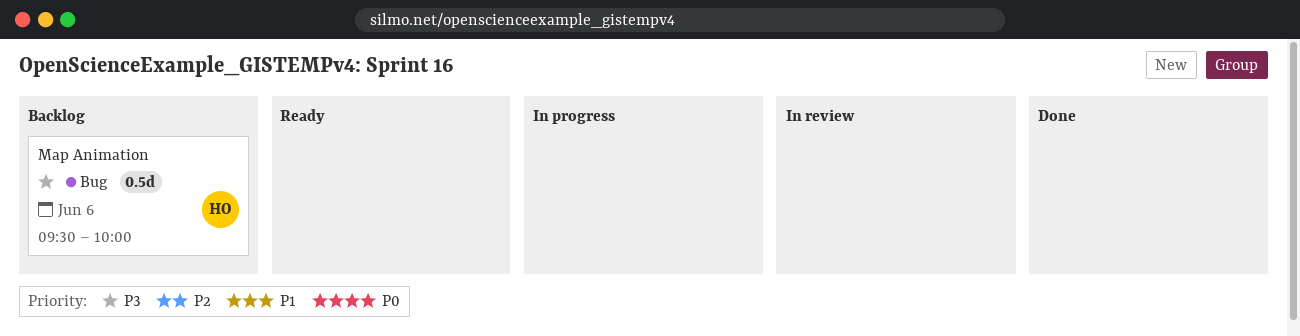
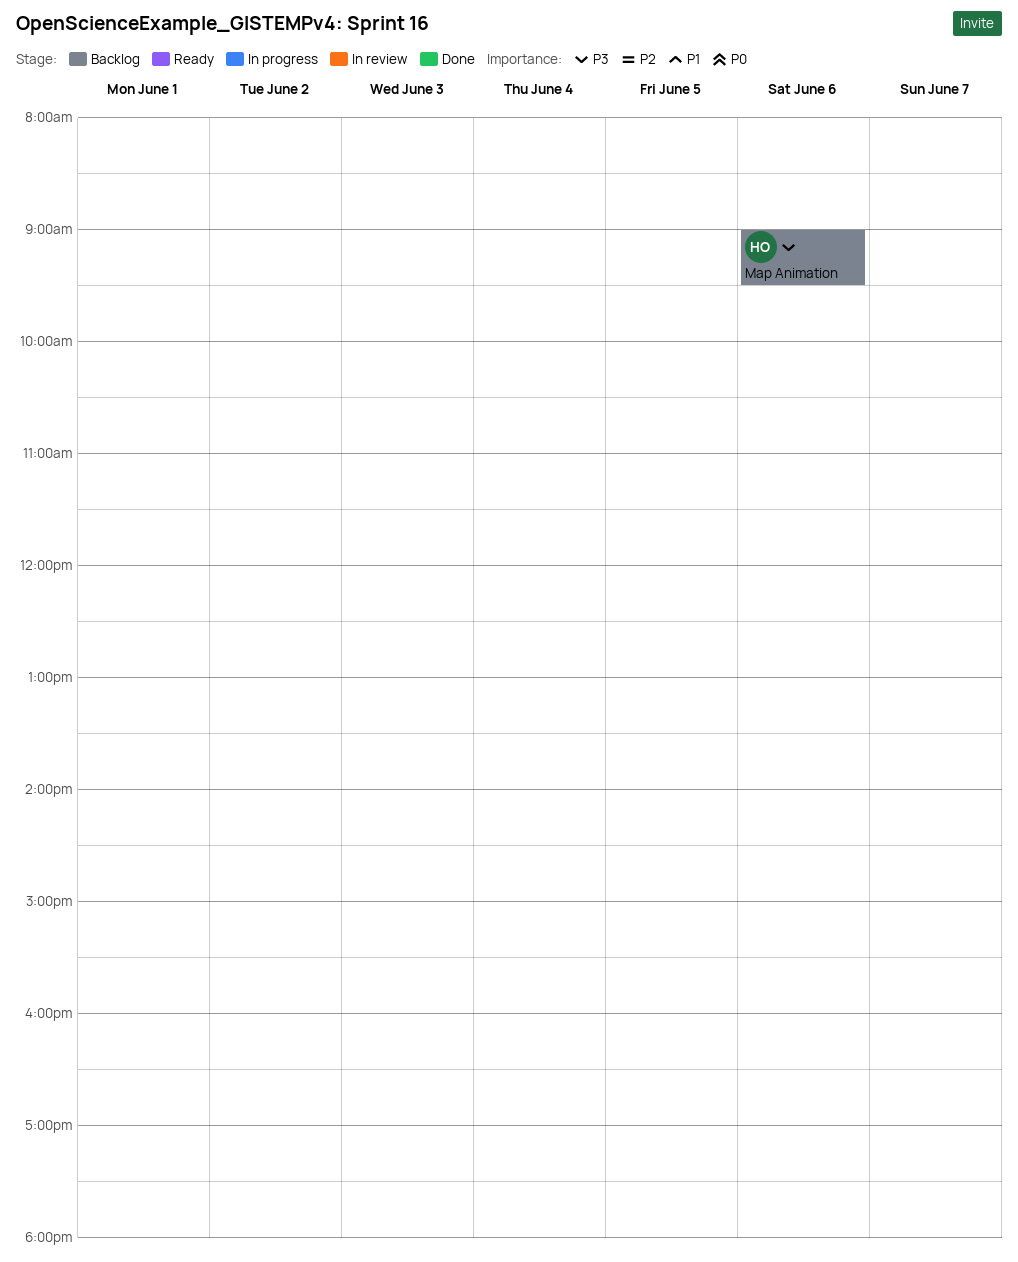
Map Animation, begins: 09:30 -> 09:00
Map Animation, ends: 10:00 -> 09:30

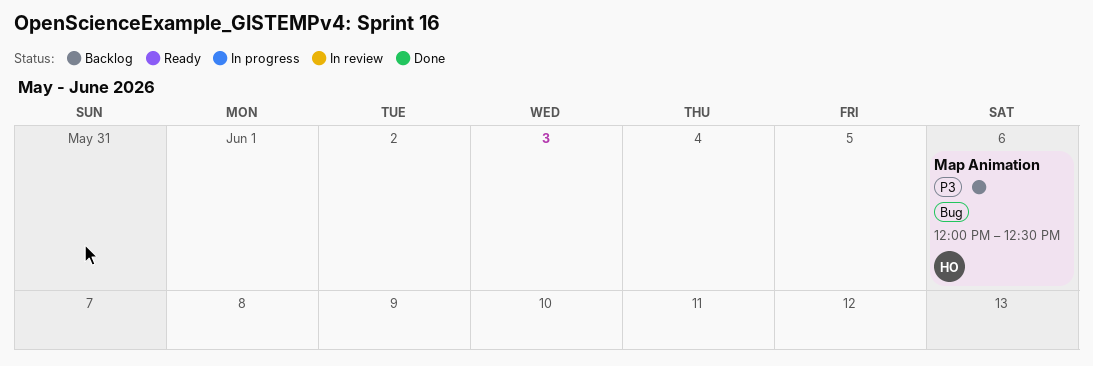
Map Animation, begins: 09:00 -> 12:00
Map Animation, ends: 09:30 -> 12:30

